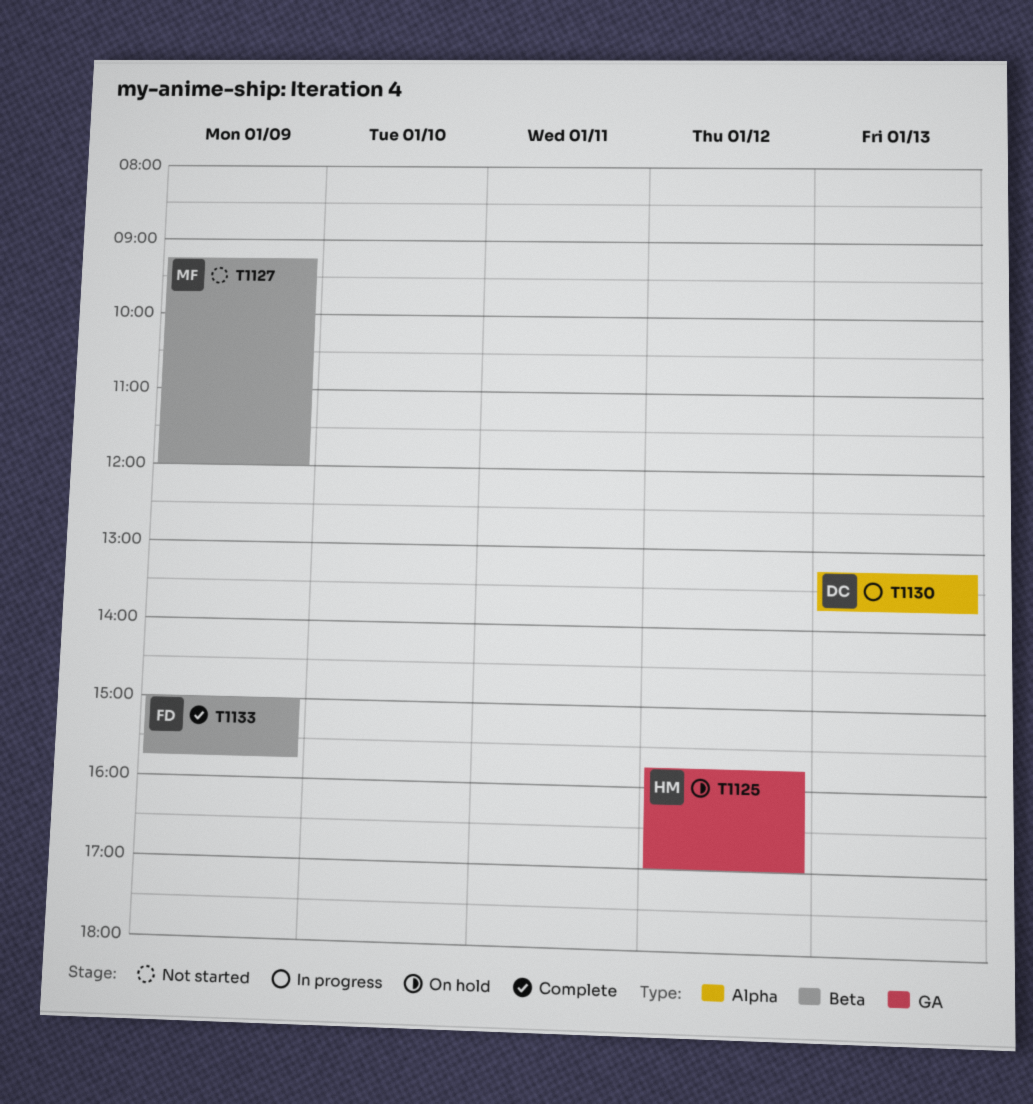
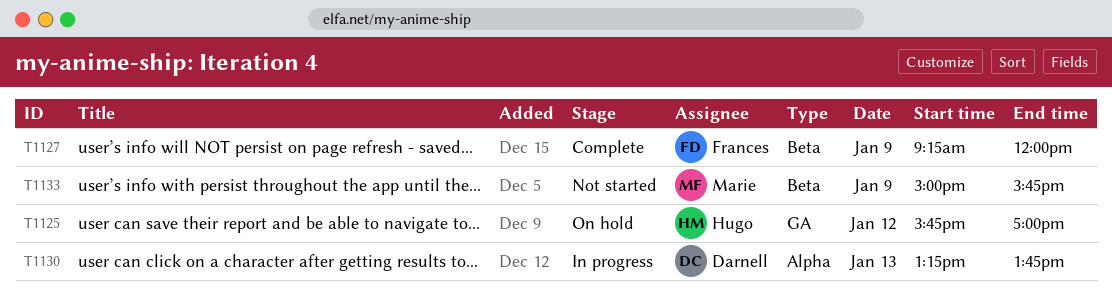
T1127, status: Not started -> Complete
T1127, owner: Marie -> Frances
T1133, status: Complete -> Not started
T1133, owner: Frances -> Marie

